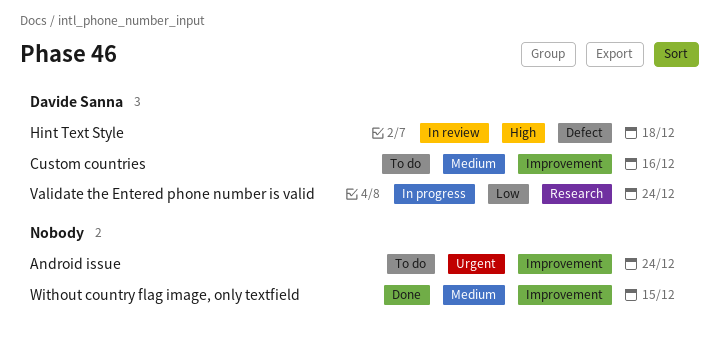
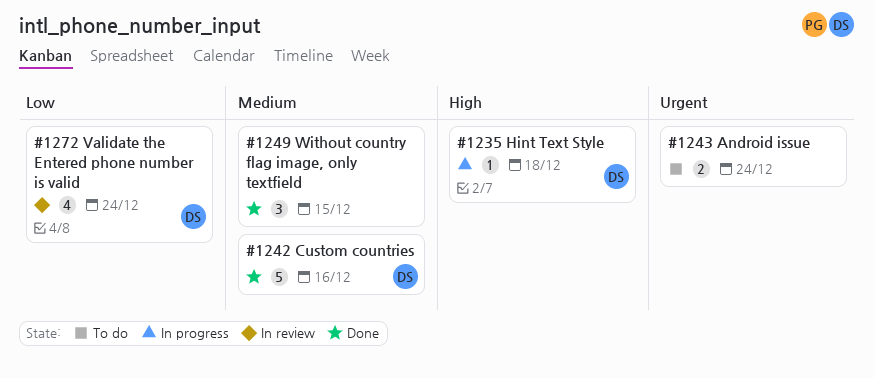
Custom countries, status: To do -> Done
Hint Text Style, status: In review -> In progress
Validate the Entered phone number is valid, status: In progress -> In review

